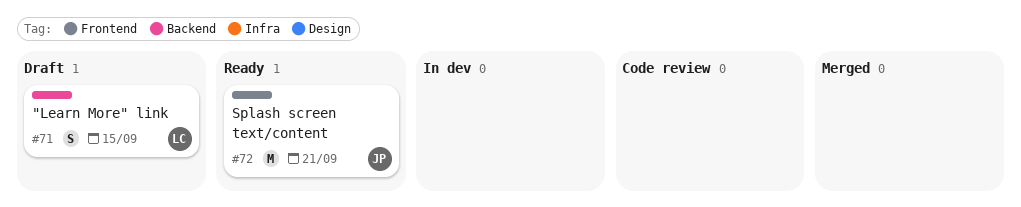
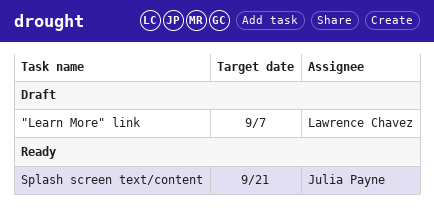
"Learn More" link, due: Sep 15 -> Sep 7

